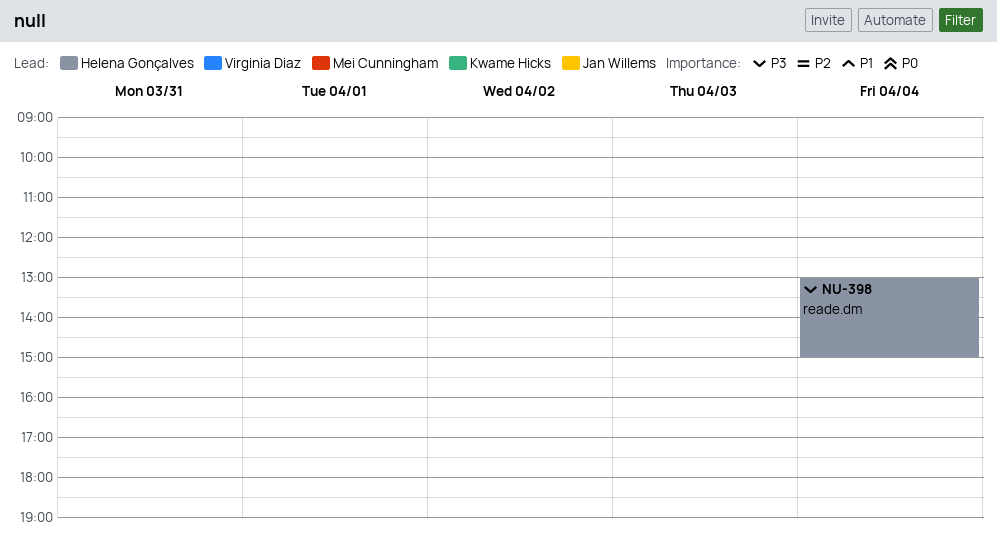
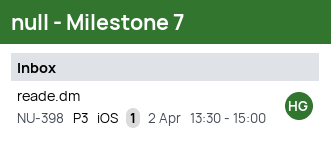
NU-398, day: Apr 4 -> Apr 2
NU-398, begins: 13:00 -> 13:30

